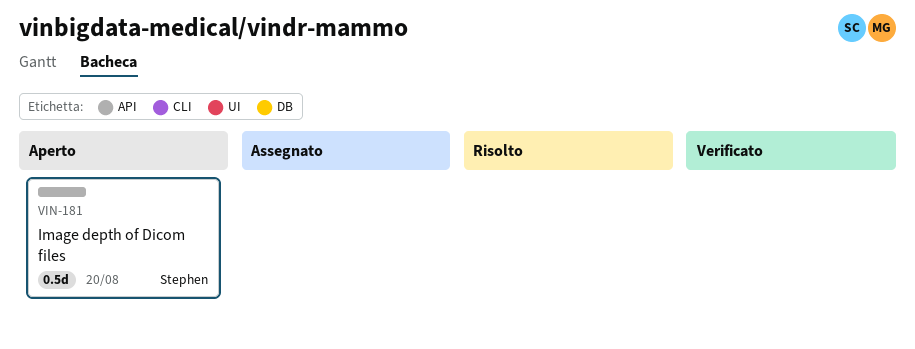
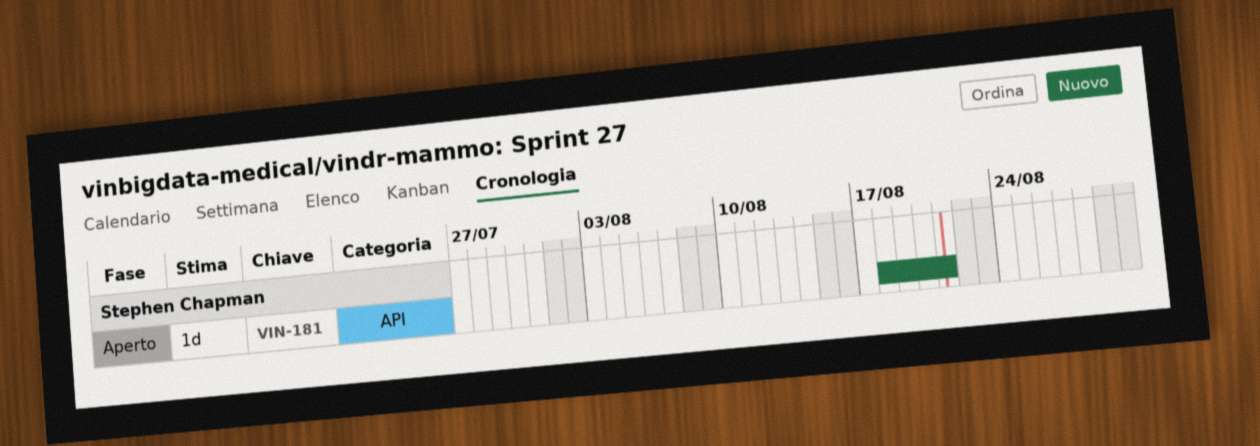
VIN-181, estimate: 0.5d -> 1d
VIN-181, due: Aug 20 -> Aug 21

